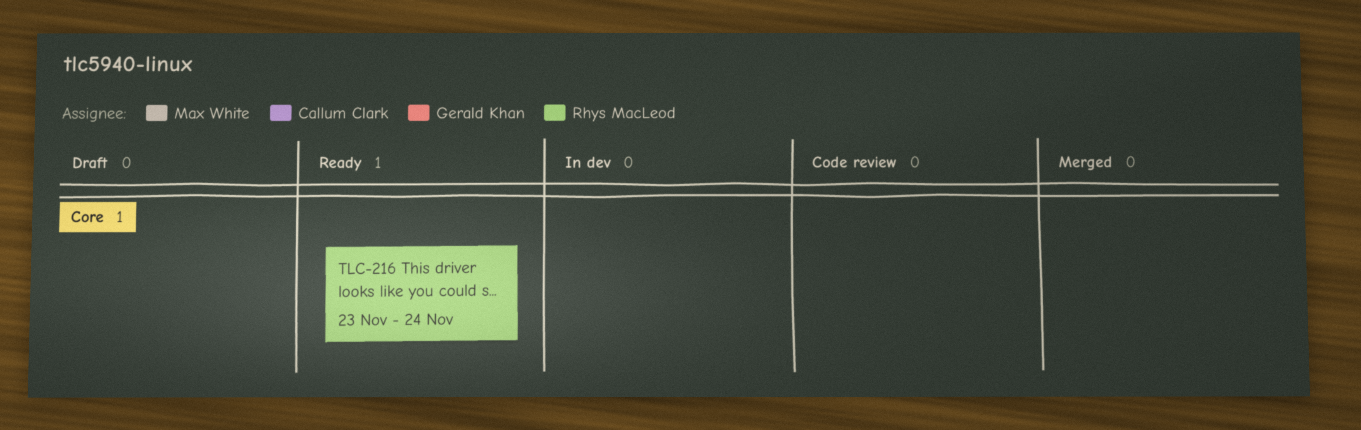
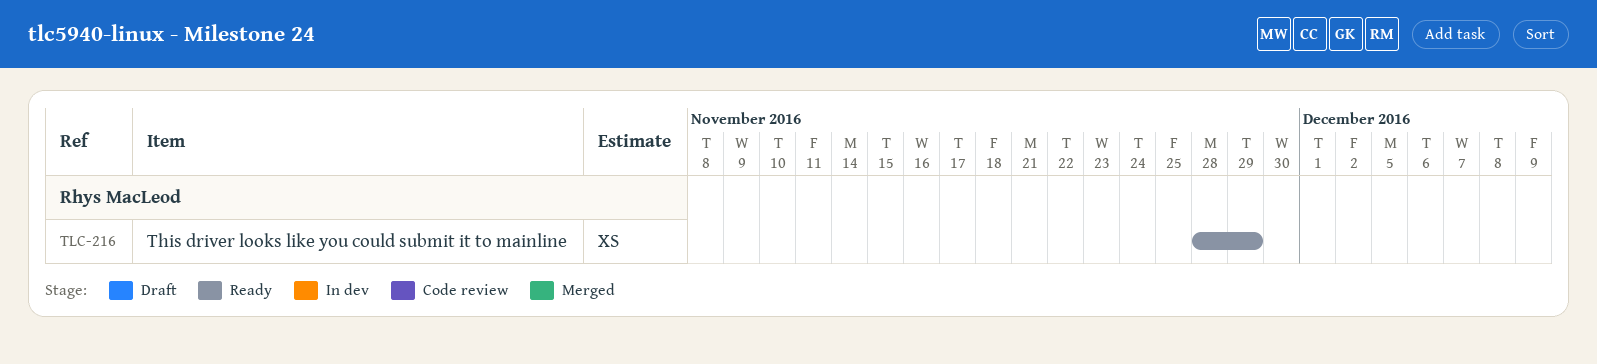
TLC-216, start: Nov 23 -> Nov 28
TLC-216, due: Nov 24 -> Nov 29

